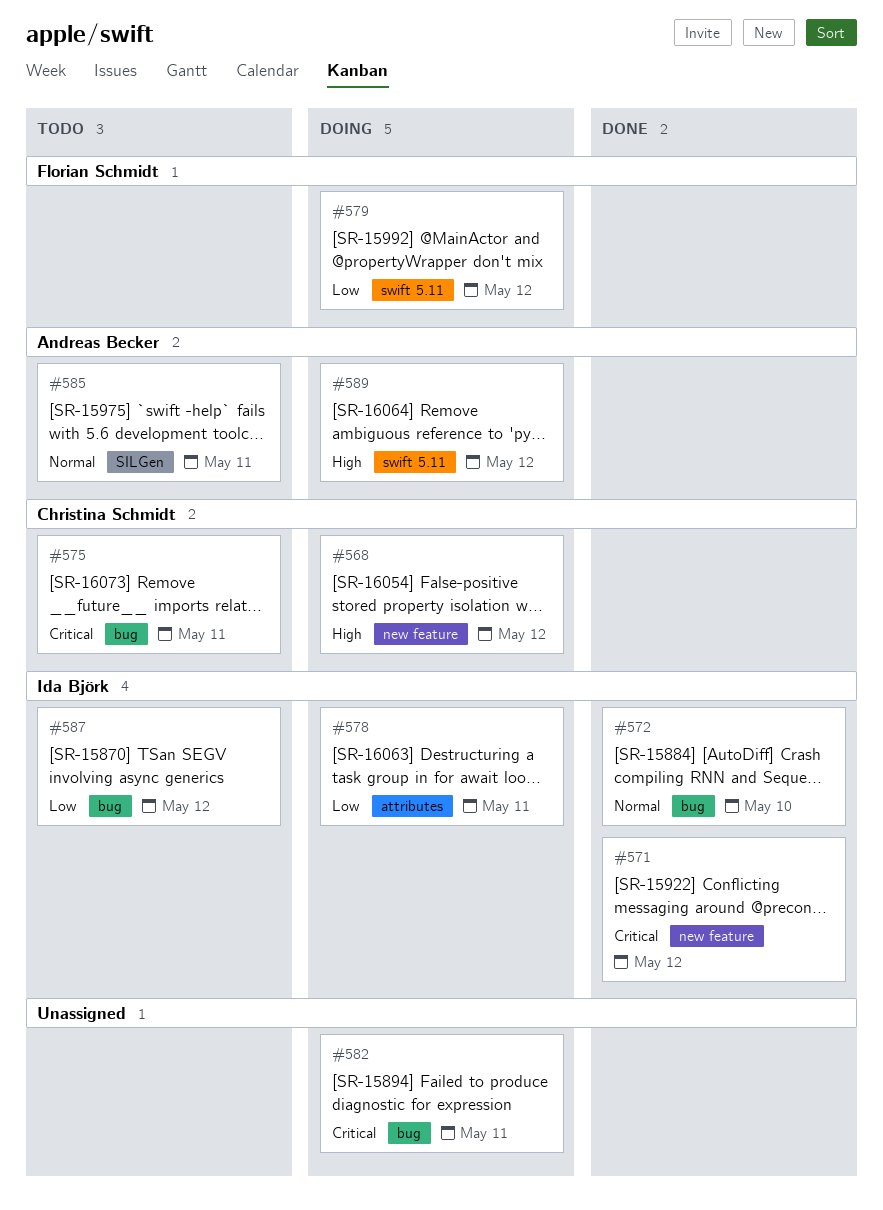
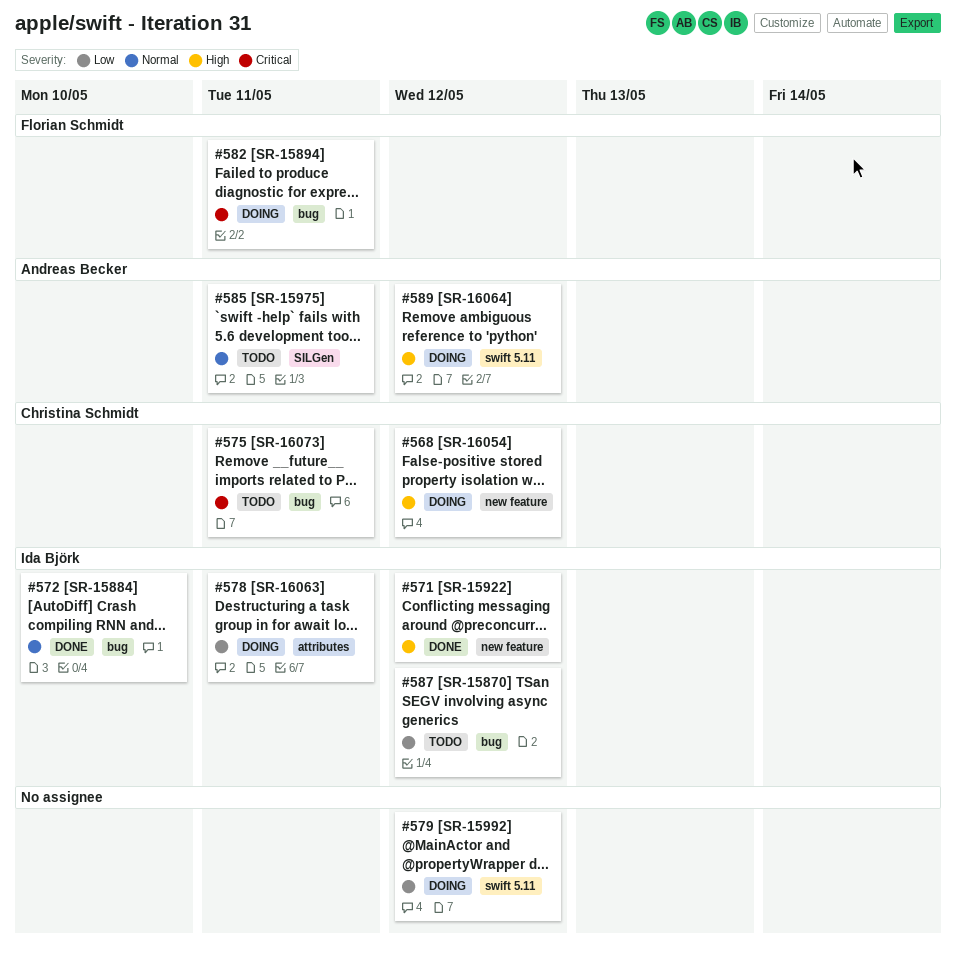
#571, priority: Critical -> High
#579, owner: Florian Schmidt -> none
#582, owner: none -> Florian Schmidt

